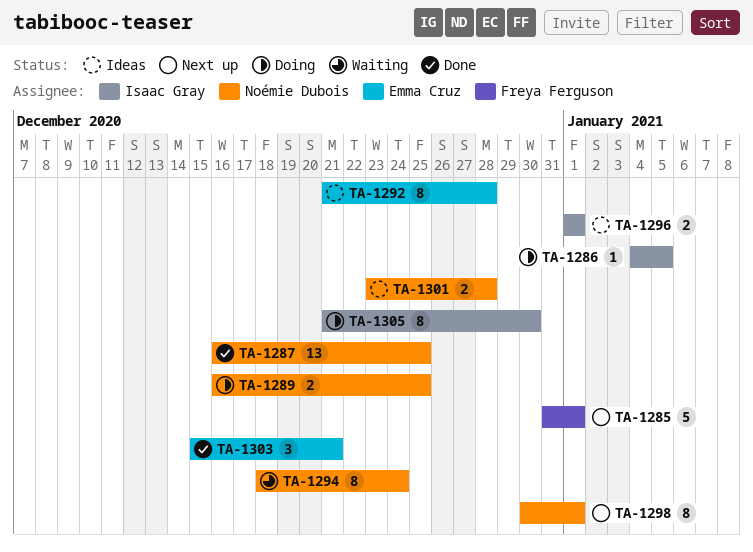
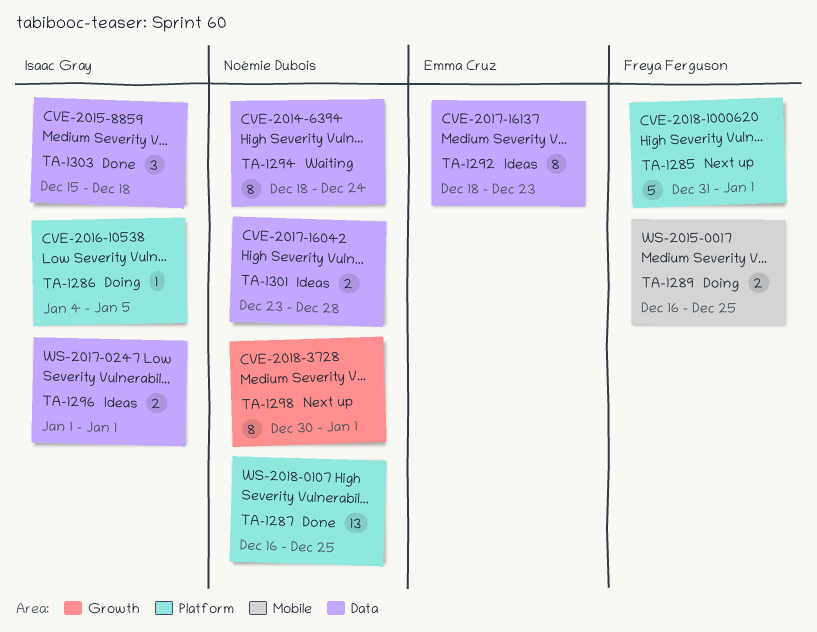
TA-1289, owner: Noémie Dubois -> Freya Ferguson
TA-1292, start: Dec 21 -> Dec 18
TA-1292, due: Dec 28 -> Dec 23
TA-1303, owner: Emma Cruz -> Isaac Gray
TA-1303, due: Dec 21 -> Dec 18
TA-1305: present -> none

